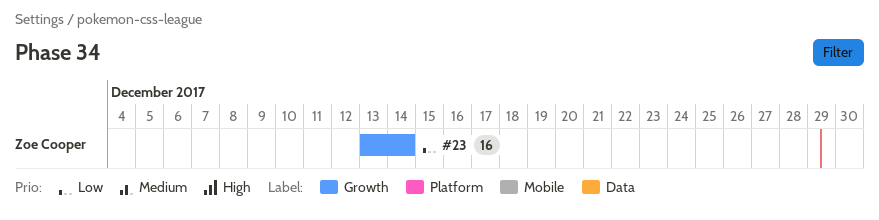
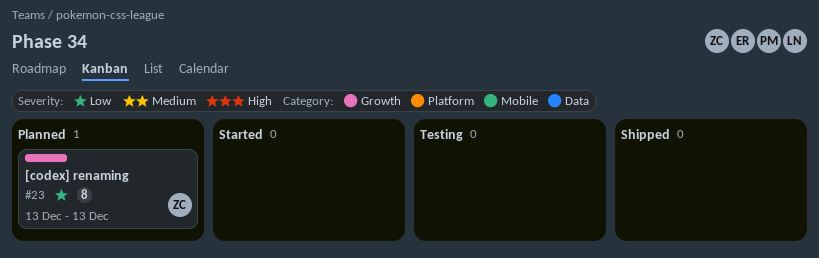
#23, estimate: 16 -> 8
#23, due: Dec 14 -> Dec 13

